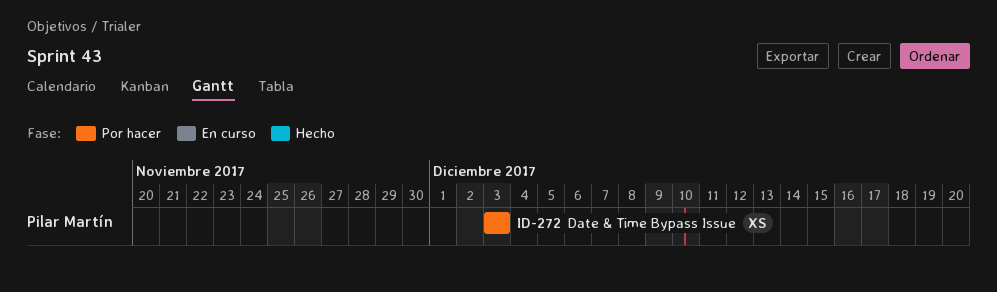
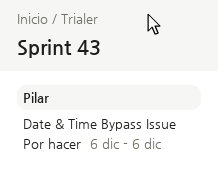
Date & Time Bypass Issue, start: Dec 3 -> Dec 6
Date & Time Bypass Issue, due: Dec 3 -> Dec 6

